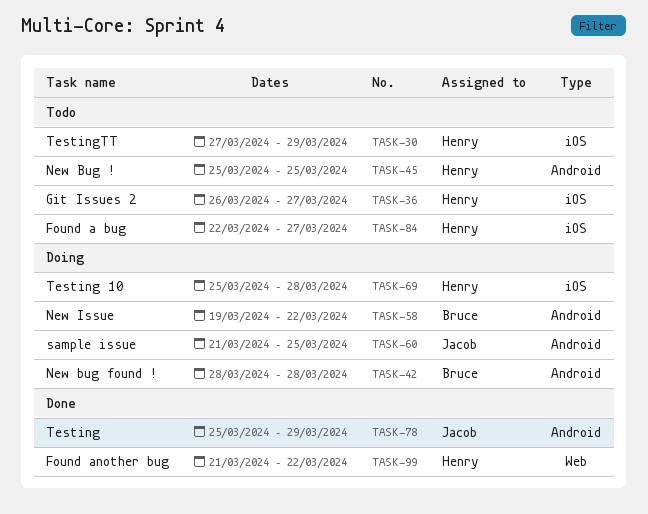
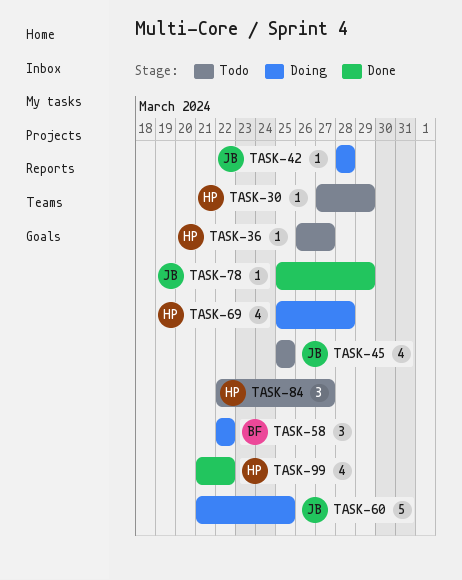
TASK-42, owner: Bruce -> Jacob
TASK-45, owner: Henry -> Jacob
TASK-58, start: Mar 19 -> Mar 22

